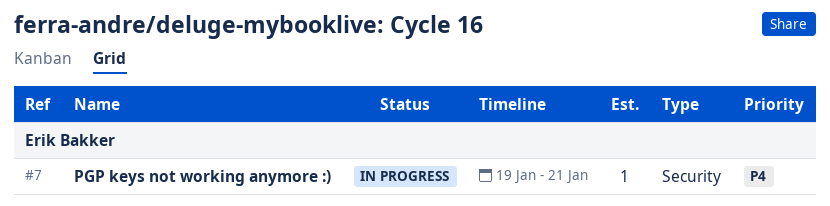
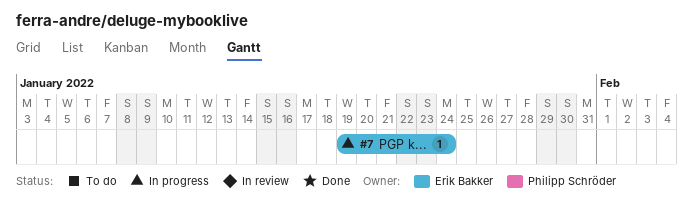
#7, due: Jan 21 -> Jan 24

